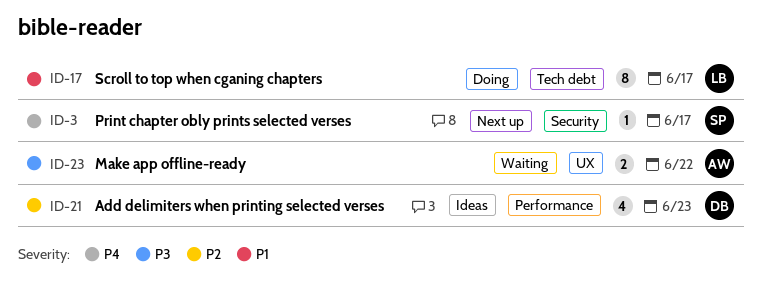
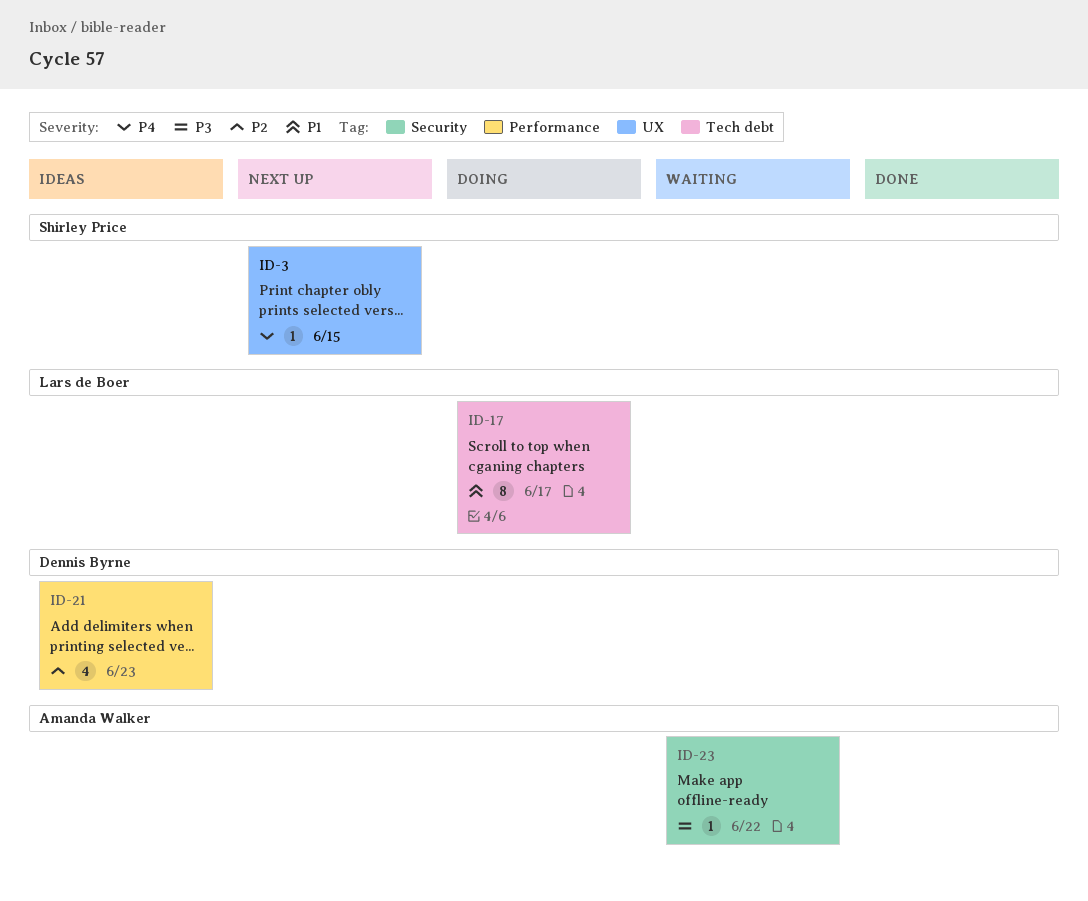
ID-3, label: Security -> UX
ID-3, due: Jun 17 -> Jun 15
ID-23, label: UX -> Security
ID-23, estimate: 2 -> 1

